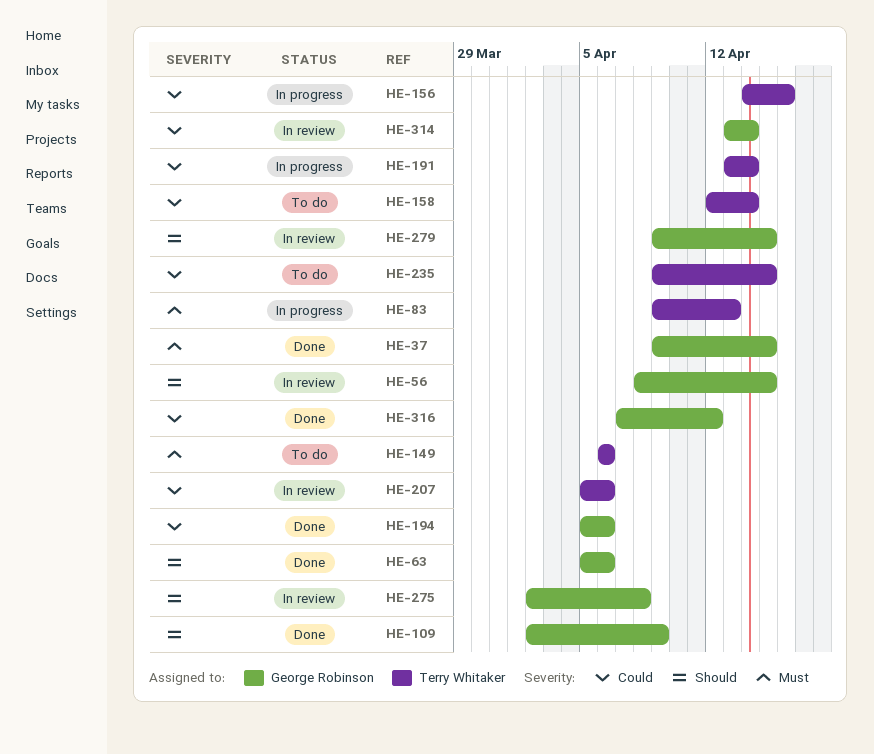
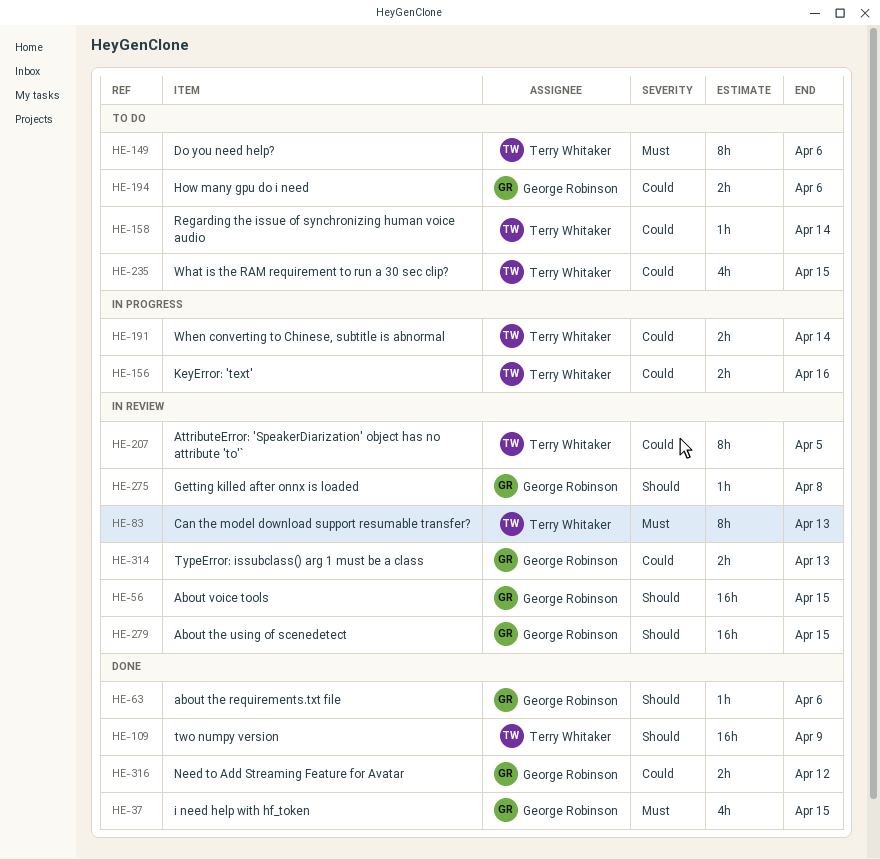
HE-83, status: In progress -> In review
HE-109, owner: George Robinson -> Terry Whitaker
HE-194, status: Done -> To do
HE-207, due: Apr 6 -> Apr 5
HE-314, due: Apr 14 -> Apr 13

